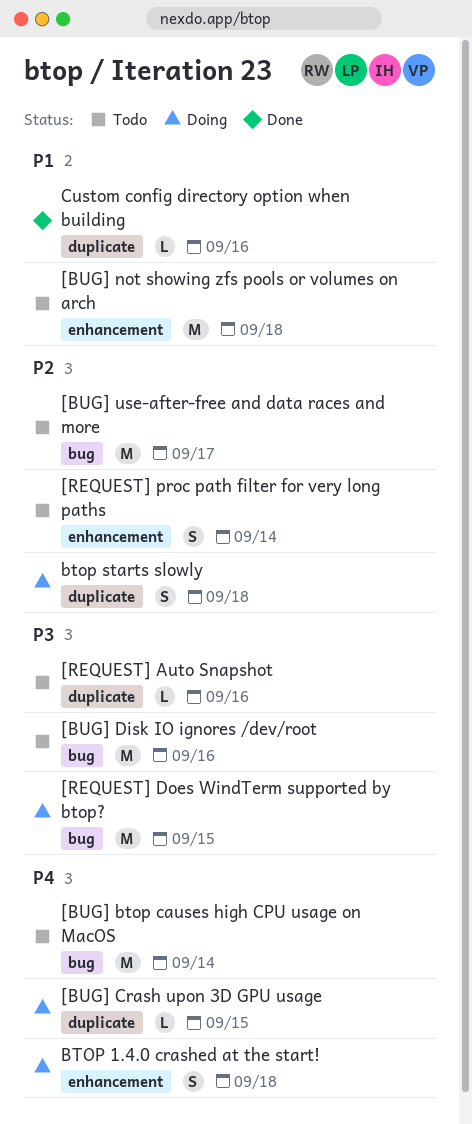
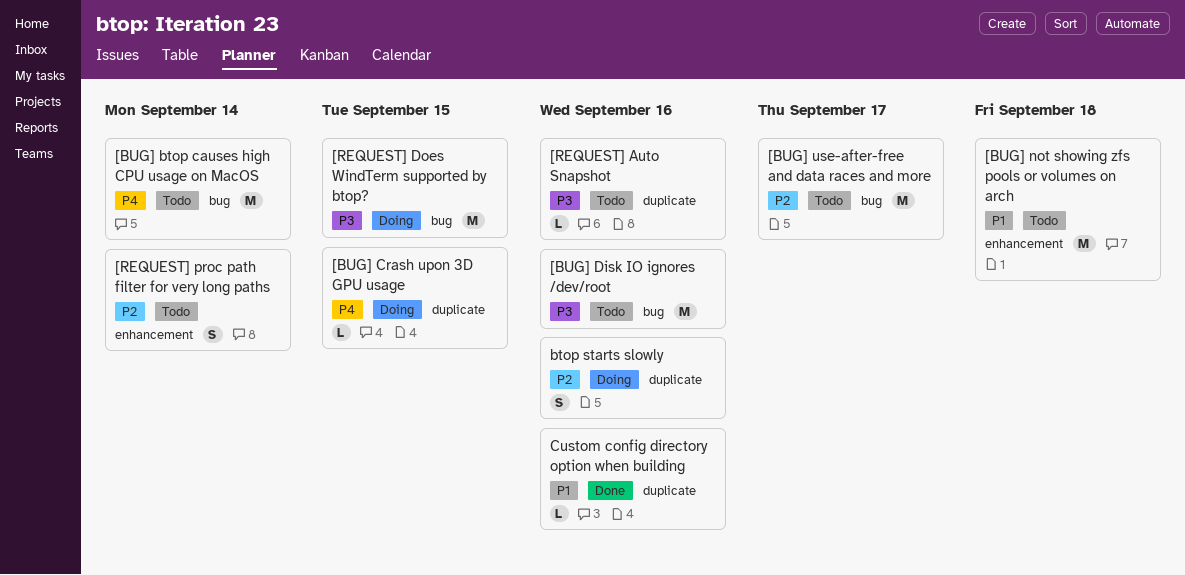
BTOP 1.4.0 crashed at the start!: present -> none
btop starts slowly, due: Sep 18 -> Sep 16

